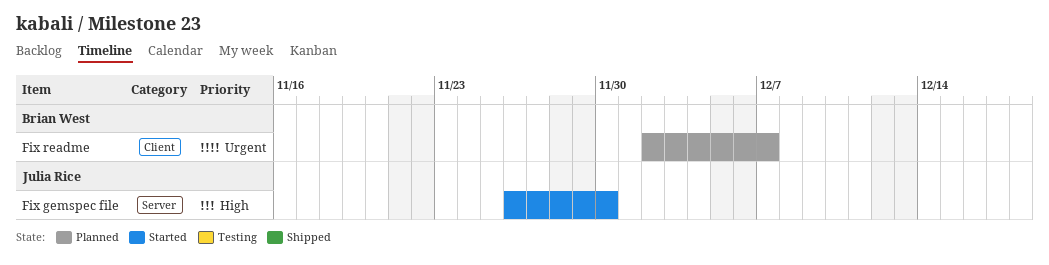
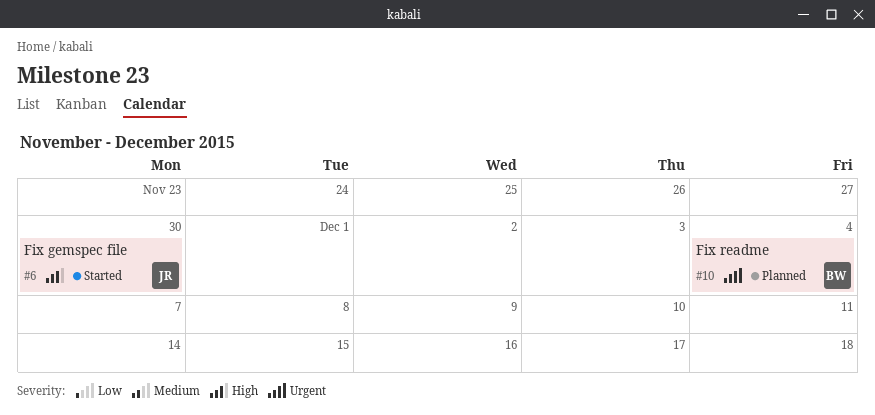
Fix readme, due: Dec 7 -> Dec 4

